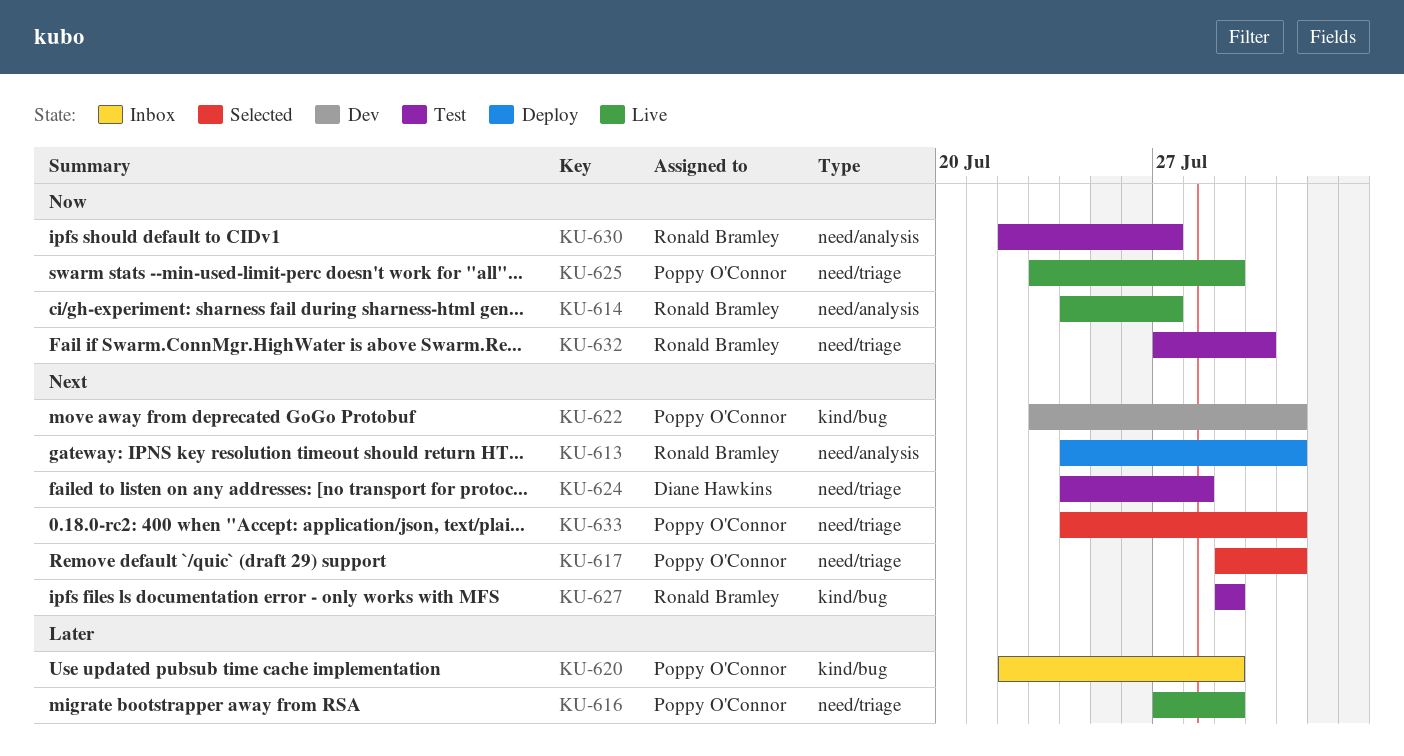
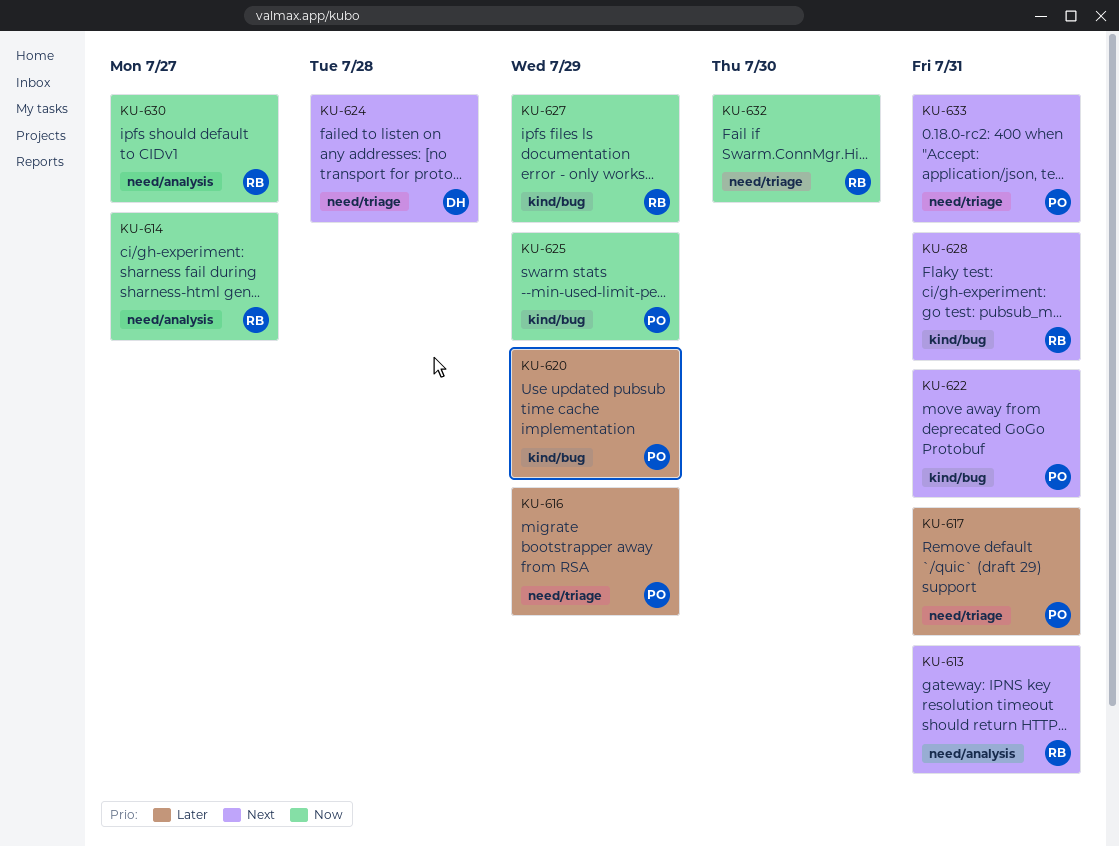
KU-617, priority: Next -> Later
KU-625, label: need/triage -> kind/bug
KU-627, priority: Next -> Now
KU-628: none -> present

